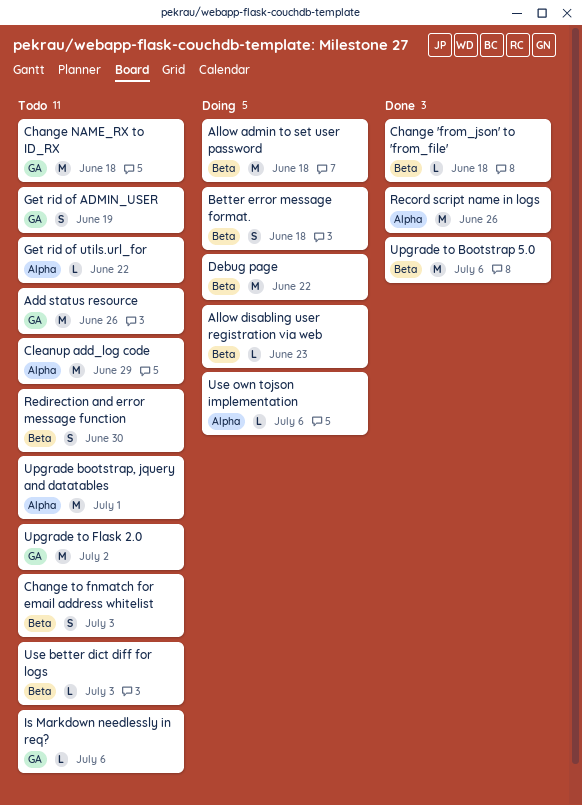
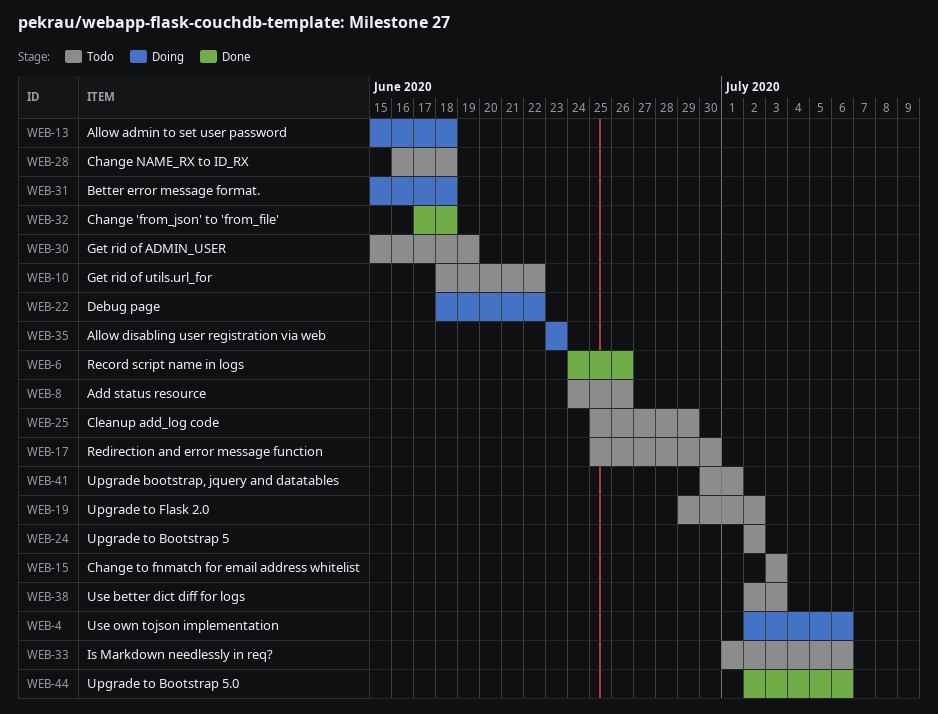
Upgrade to Bootstrap 5: none -> present

